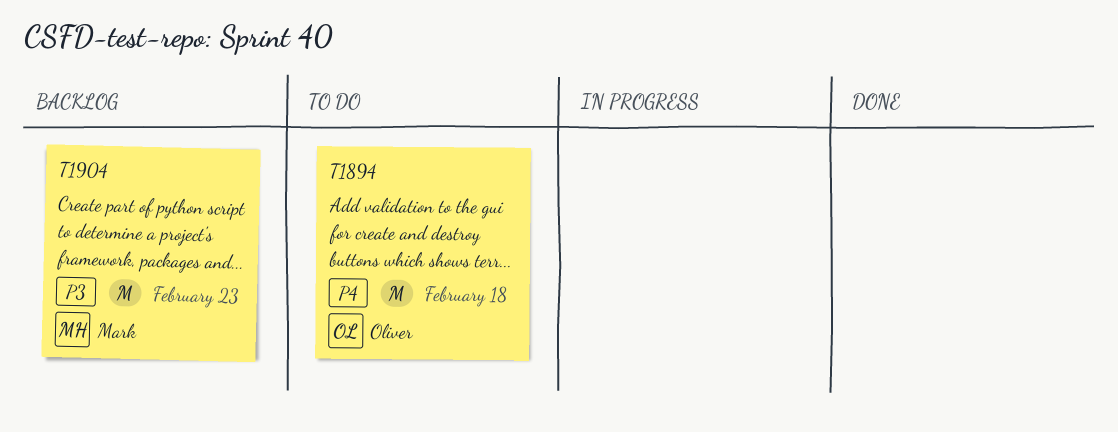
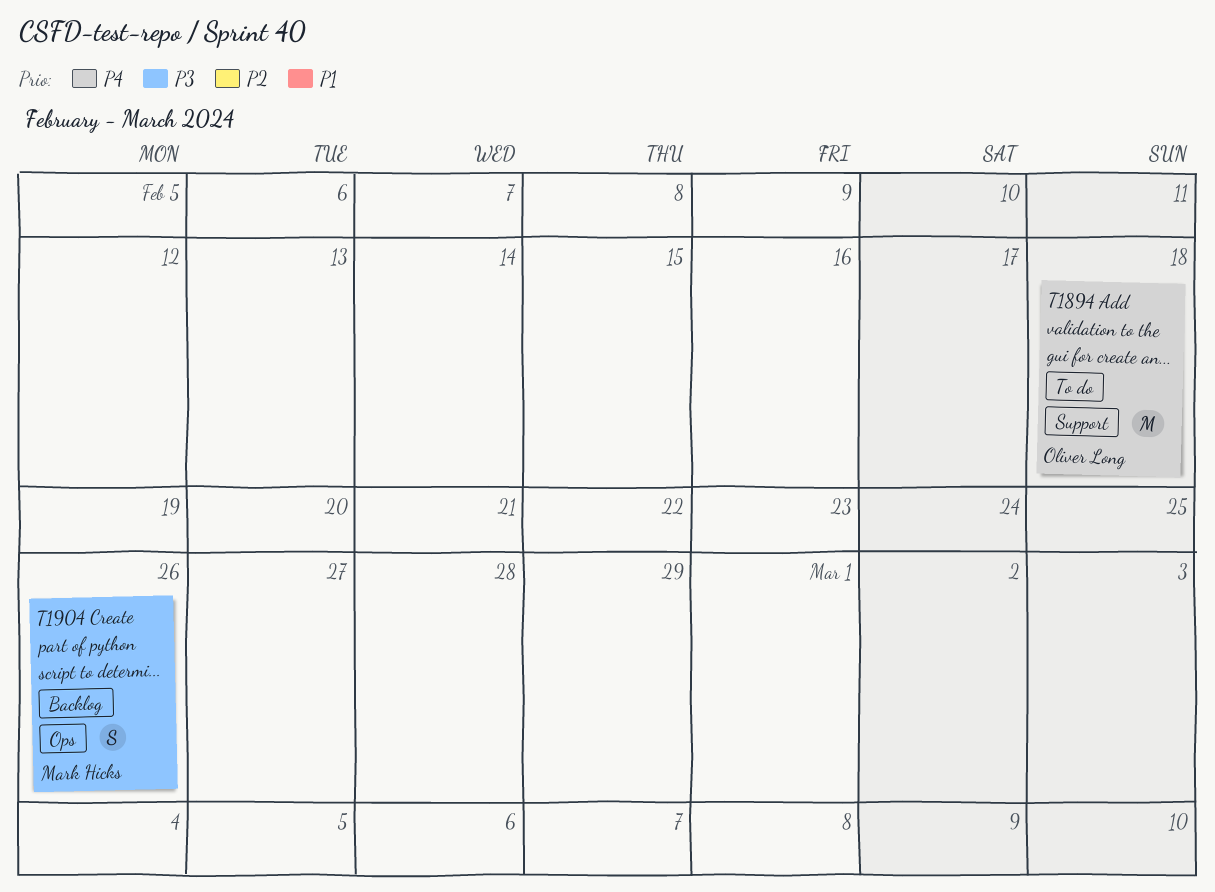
T1904, estimate: M -> S
T1904, due: Feb 23 -> Feb 26

